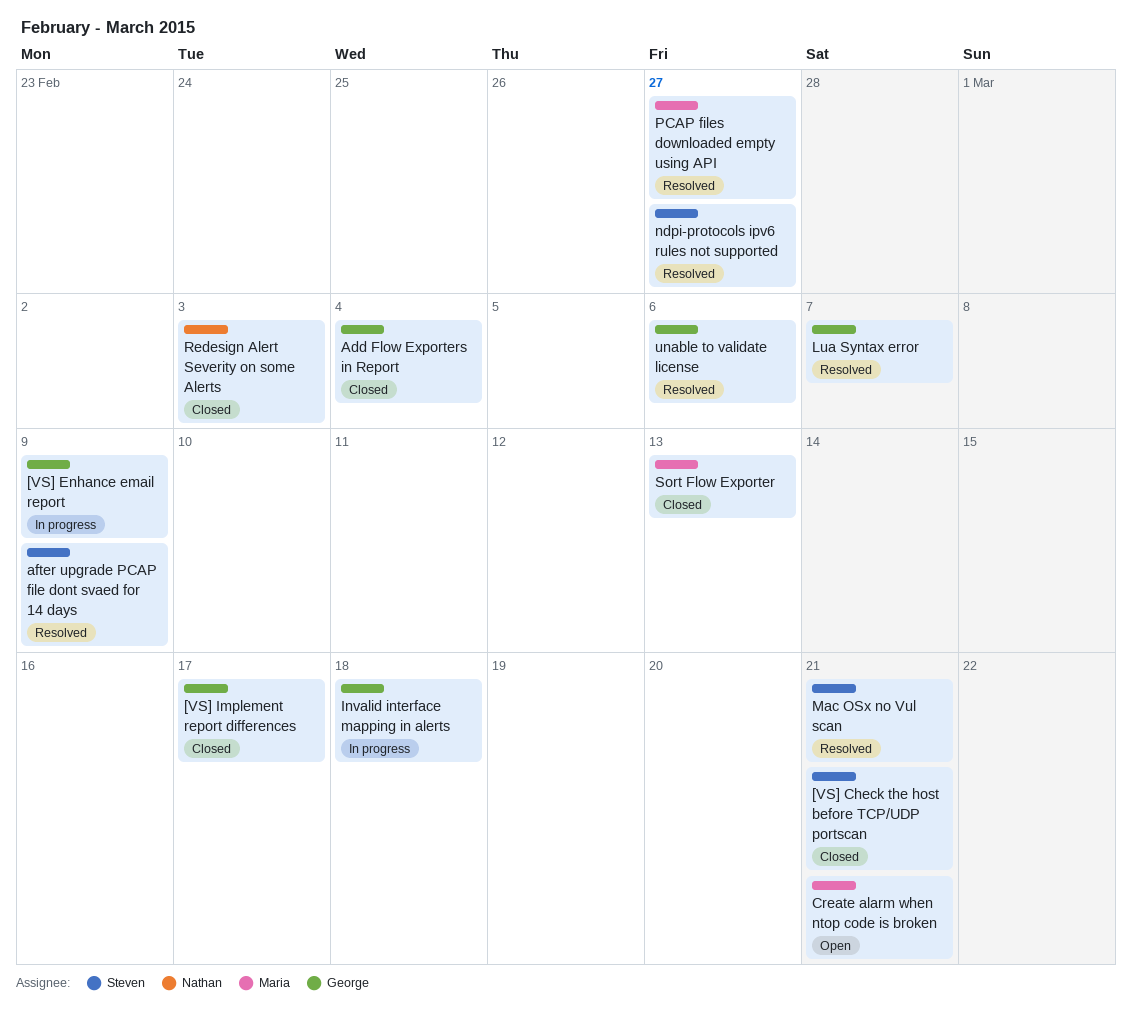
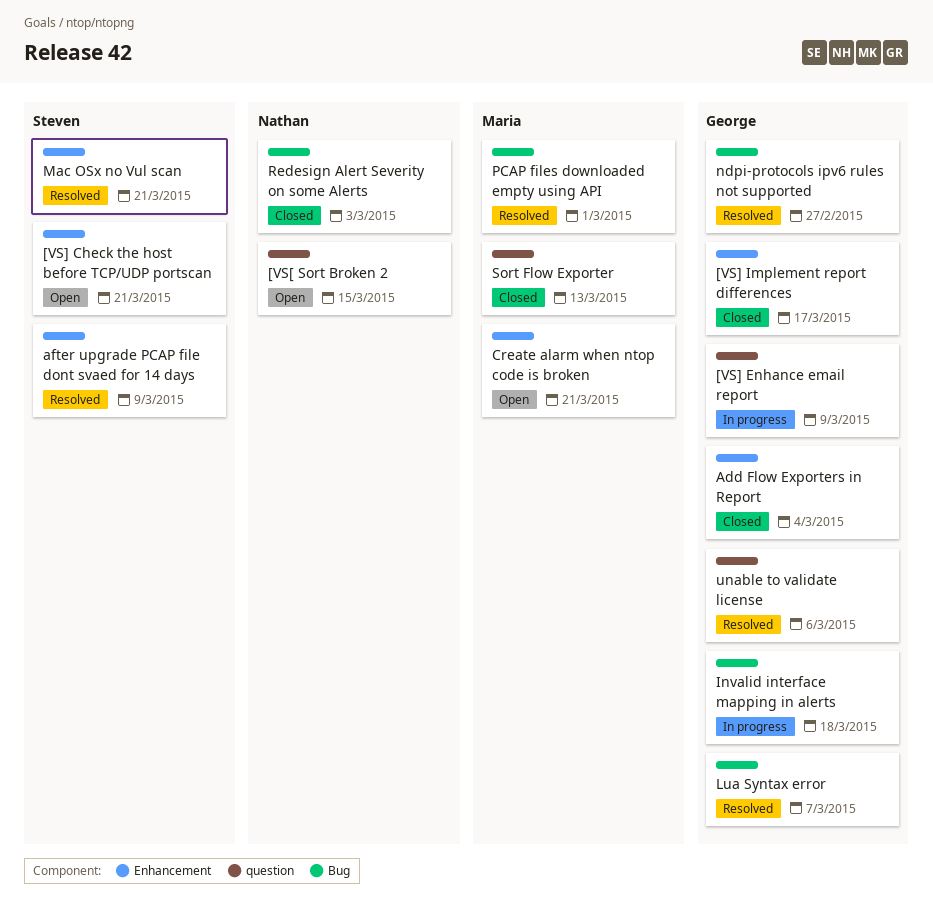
[VS[ Sort Broken 2: none -> present
[VS] Check the host before TCP/UDP portscan, status: Closed -> Open
ndpi-protocols ipv6 rules not supported, owner: Steven -> George
PCAP files downloaded empty using API, due: Feb 27 -> Mar 1

